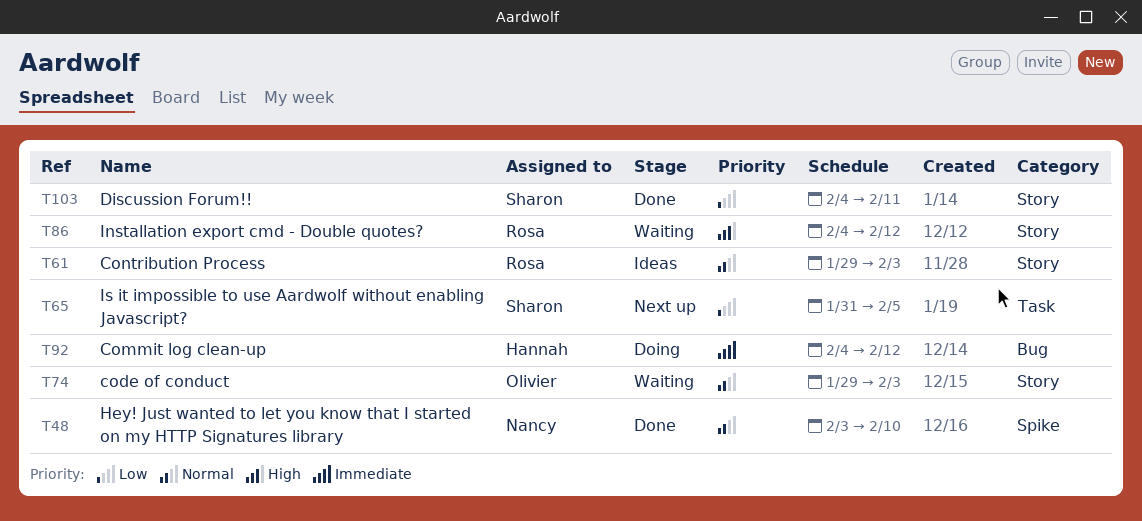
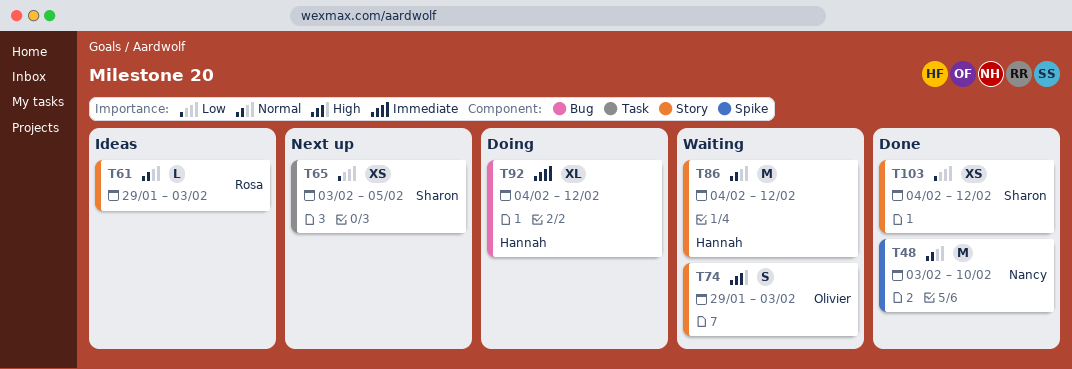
T65, start: Jan 31 -> Feb 3
T74, priority: Normal -> High
T86, owner: Rosa -> Hannah
T86, priority: High -> Normal
T103, due: Feb 11 -> Feb 12

